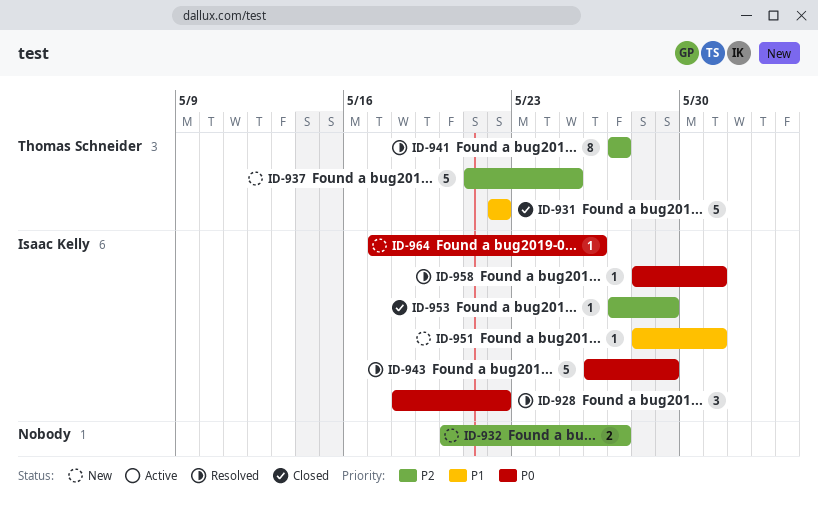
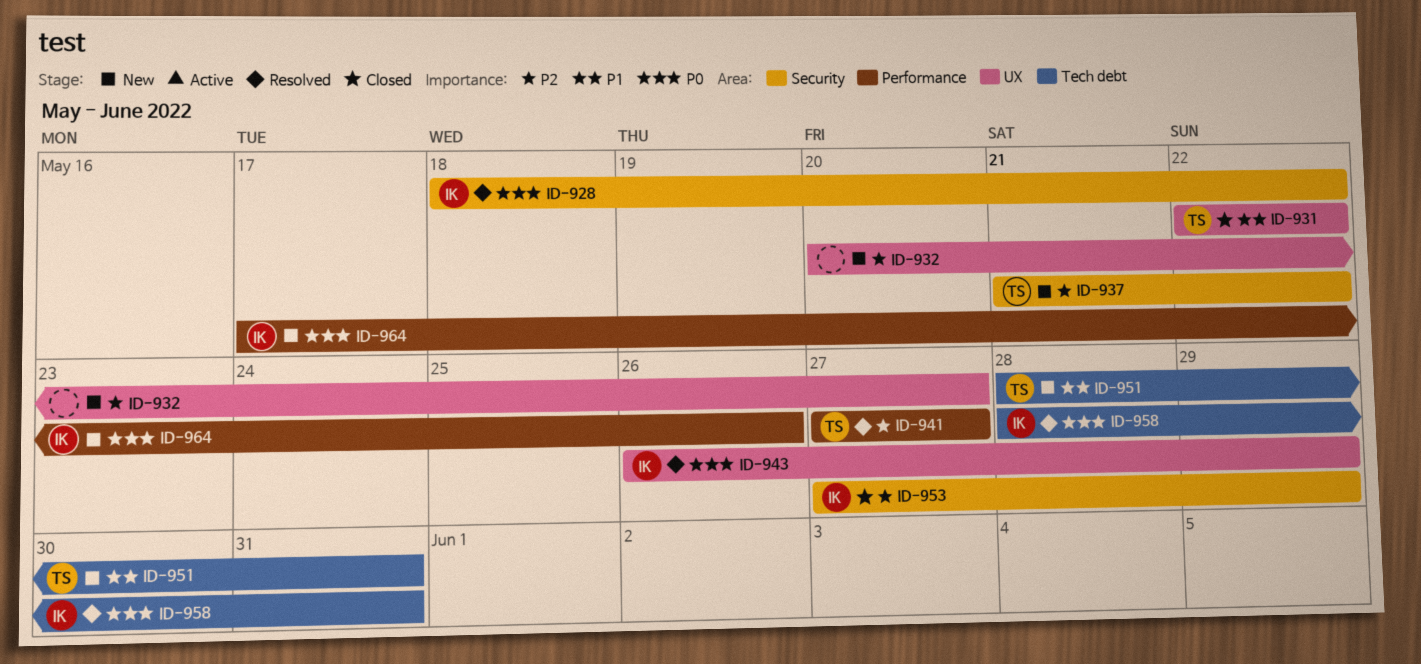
ID-937, due: May 25 -> May 22
ID-951, owner: Isaac Kelly -> Thomas Schneider

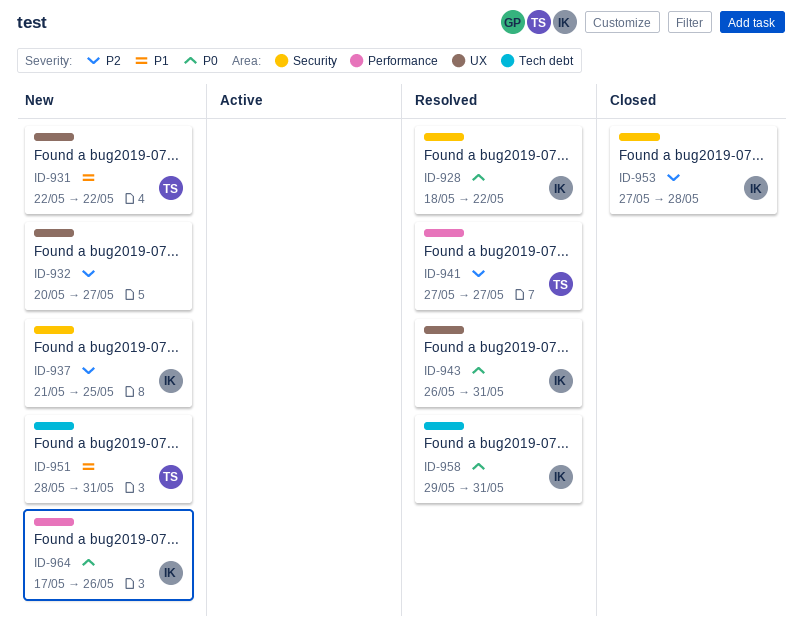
ID-931, status: Closed -> New
ID-937, owner: TS -> IK
ID-937, due: May 22 -> May 25
ID-943, due: May 29 -> May 31
ID-953, due: May 29 -> May 28
ID-958, start: May 28 -> May 29

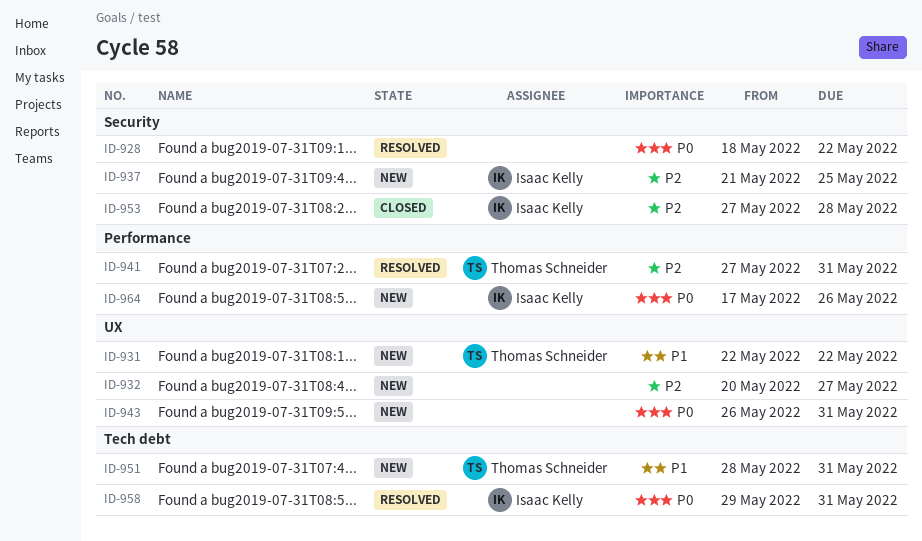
ID-928, owner: Isaac Kelly -> none
ID-941, due: May 27 -> May 31
ID-943, status: Resolved -> New
ID-943, owner: Isaac Kelly -> none

